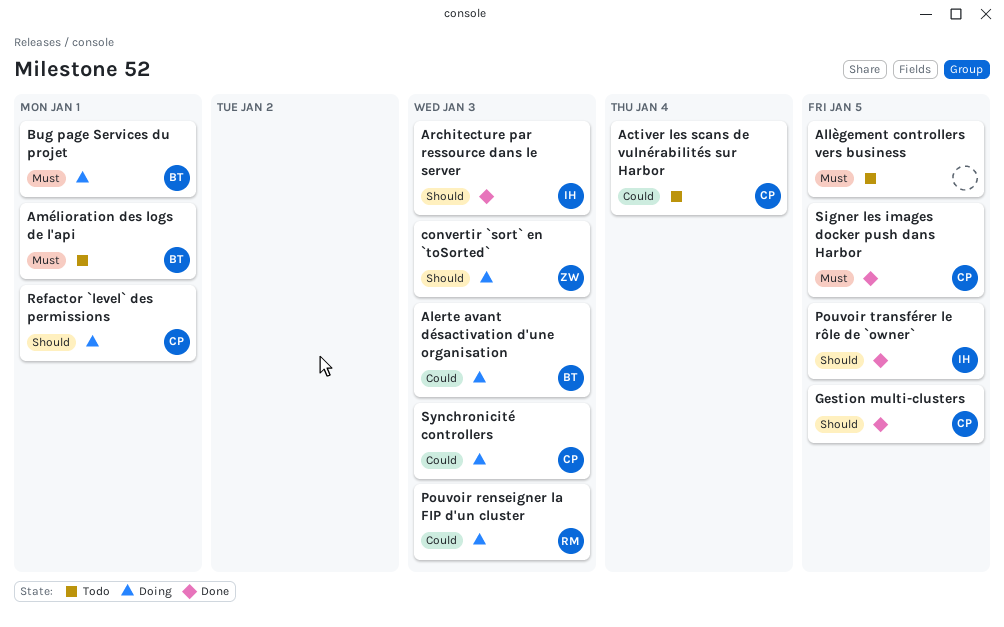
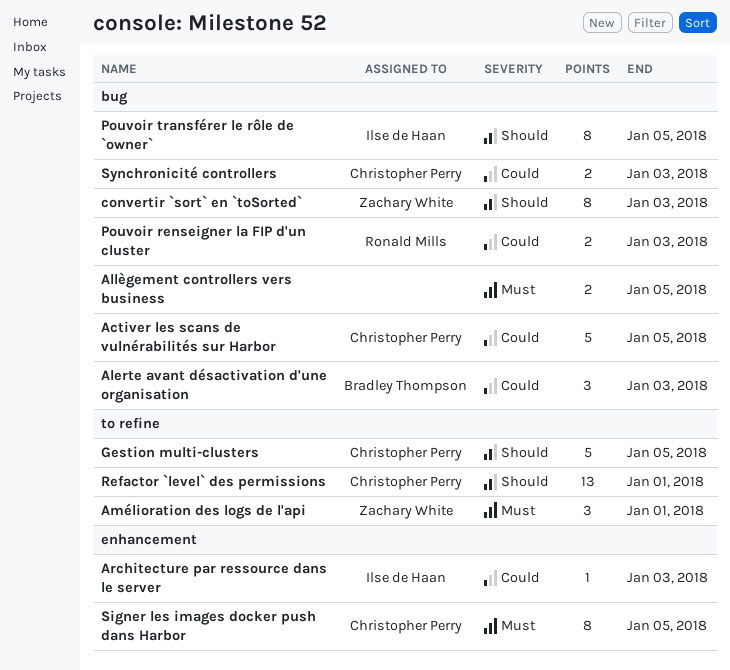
Activer les scans de vulnérabilités sur Harbor, due: Jan 4 -> Jan 5
Amélioration des logs de l'api, owner: Bradley Thompson -> Zachary White
Architecture par ressource dans le server, priority: Should -> Could
Bug page Services du projet: present -> none

